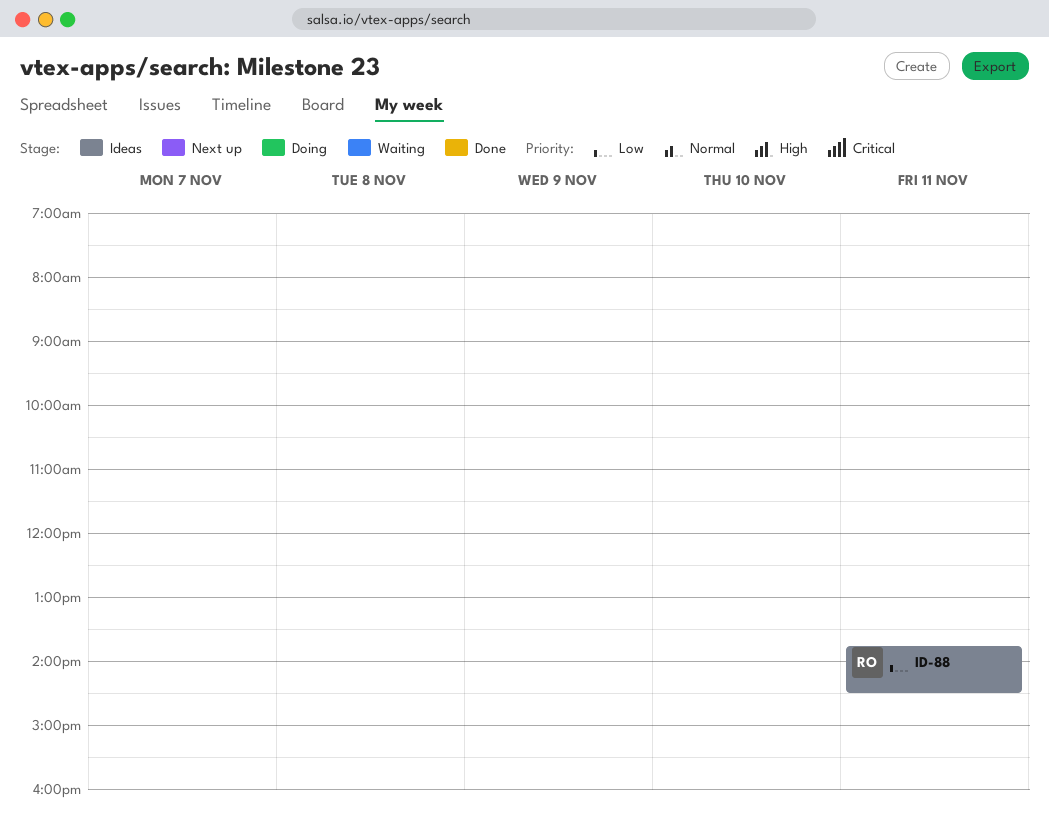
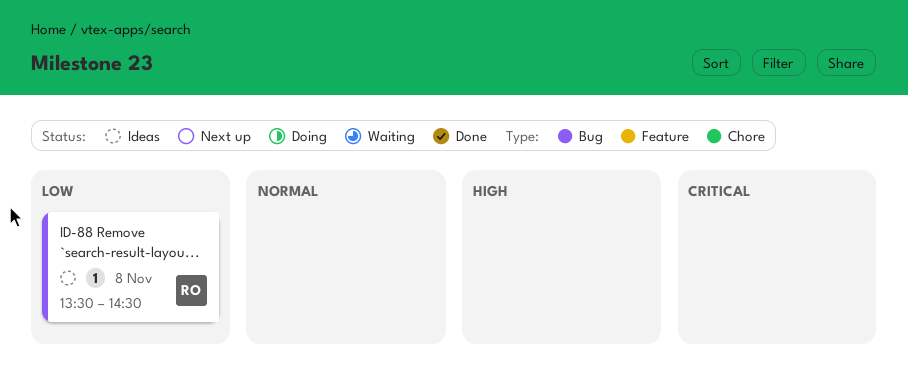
ID-88, day: Nov 11 -> Nov 8
ID-88, begins: 13:45 -> 13:30

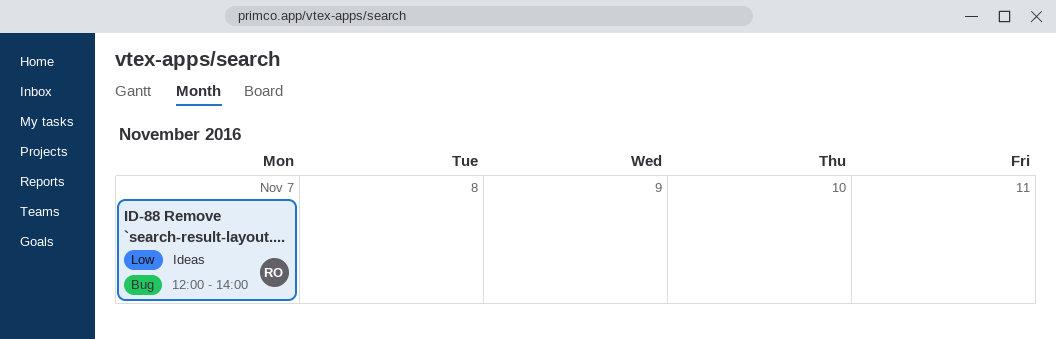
ID-88, day: Nov 8 -> Nov 7
ID-88, begins: 13:30 -> 12:00
ID-88, ends: 14:30 -> 14:00

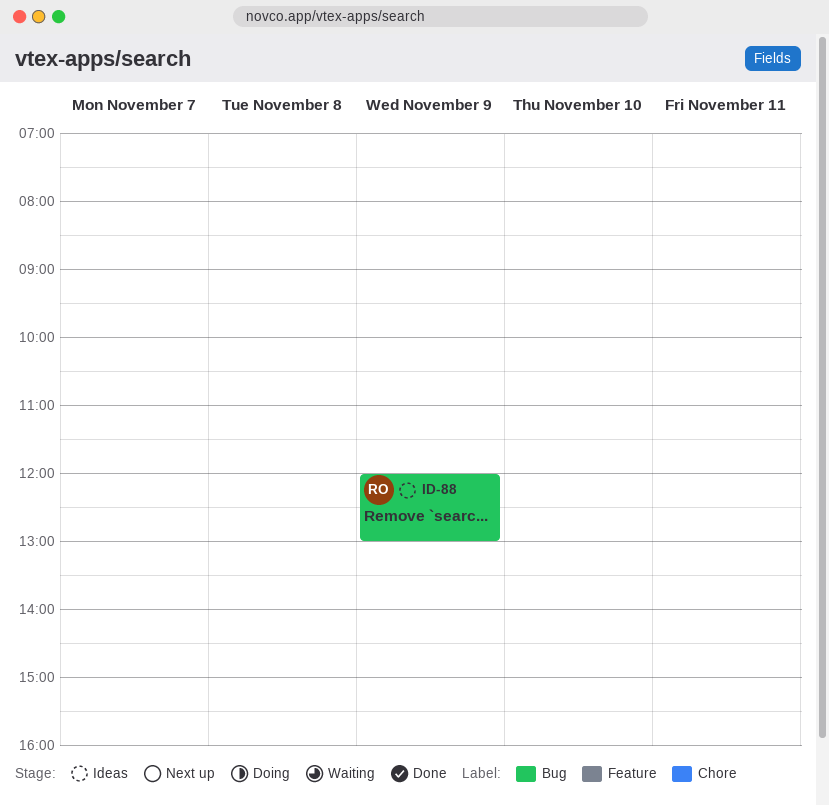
ID-88, day: Nov 7 -> Nov 9
ID-88, ends: 14:00 -> 13:00

